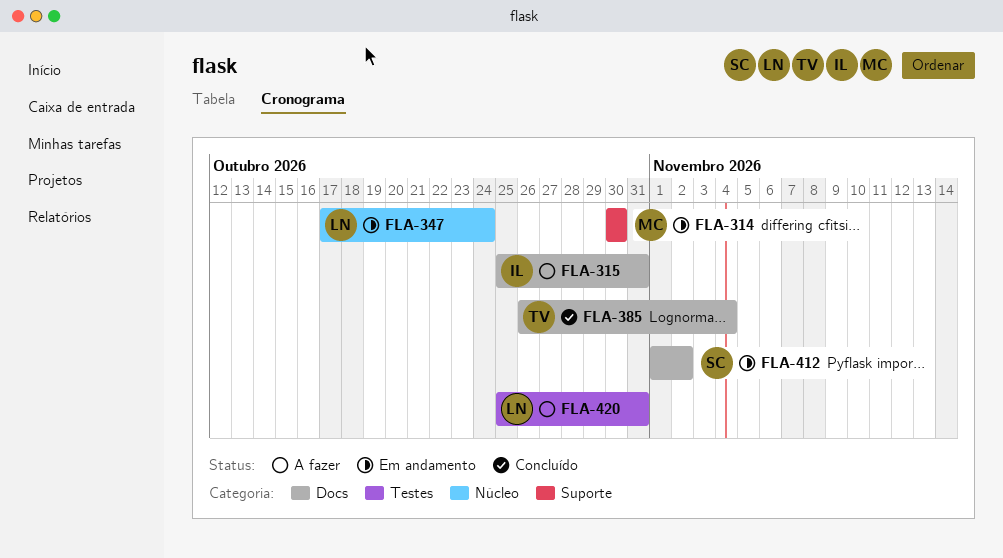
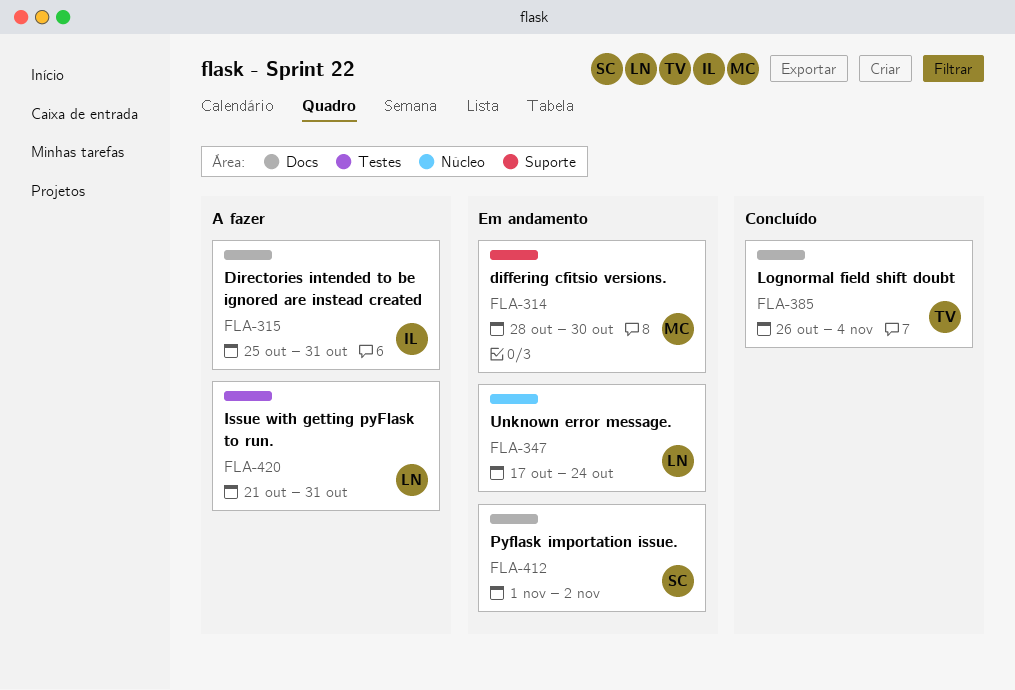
FLA-314, start: Oct 30 -> Oct 28
FLA-420, start: Oct 25 -> Oct 21

